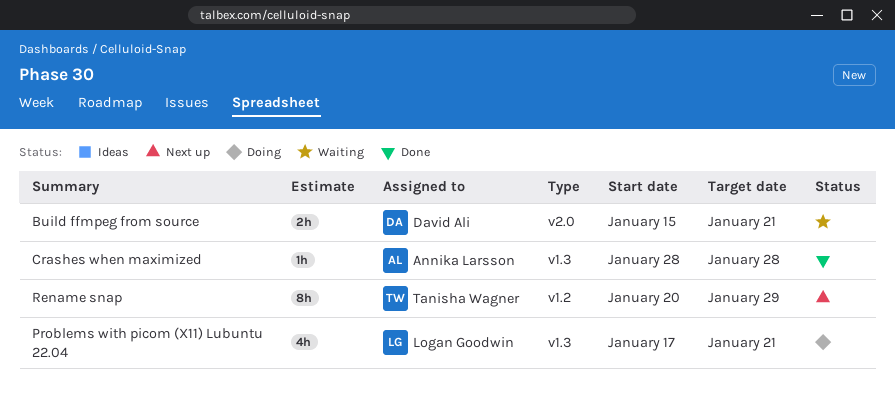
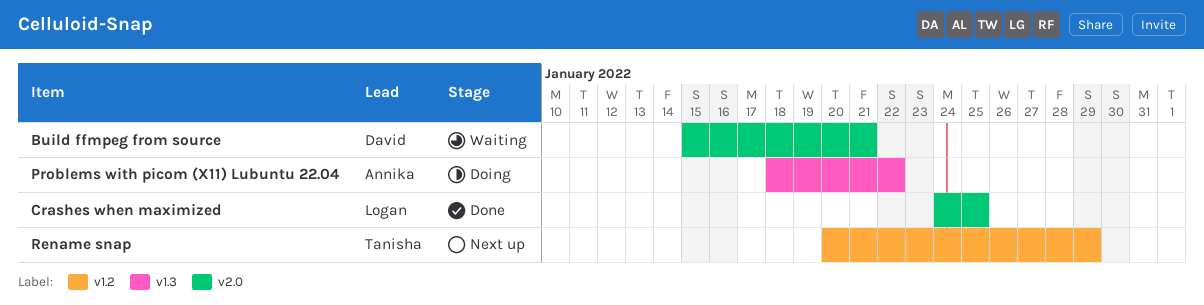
Crashes when maximized, owner: Annika Larsson -> Logan Goodwin
Crashes when maximized, label: v1.3 -> v2.0
Crashes when maximized, start: Jan 28 -> Jan 24
Crashes when maximized, due: Jan 28 -> Jan 25
Problems with picom (X11) Lubuntu 22.04, owner: Logan Goodwin -> Annika Larsson
Problems with picom (X11) Lubuntu 22.04, start: Jan 17 -> Jan 18
Problems with picom (X11) Lubuntu 22.04, due: Jan 21 -> Jan 22

